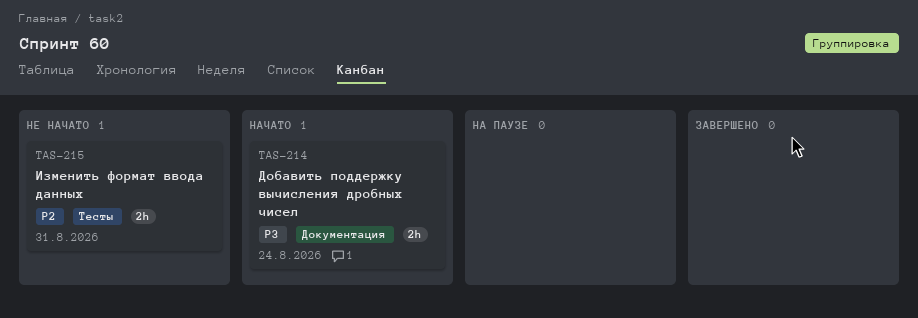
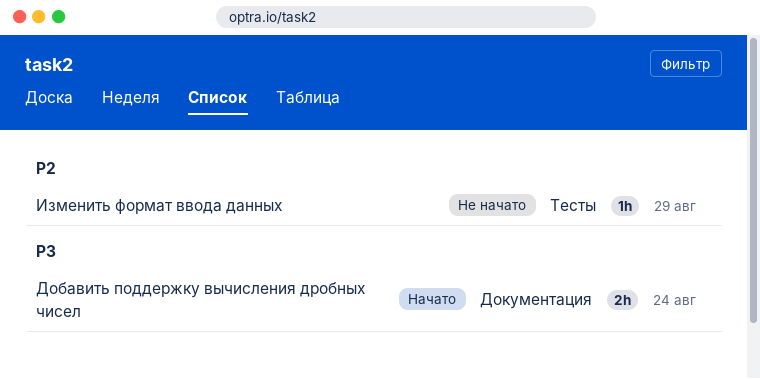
Изменить формат ввода данных, estimate: 2h -> 1h
Изменить формат ввода данных, due: Aug 31 -> Aug 29

